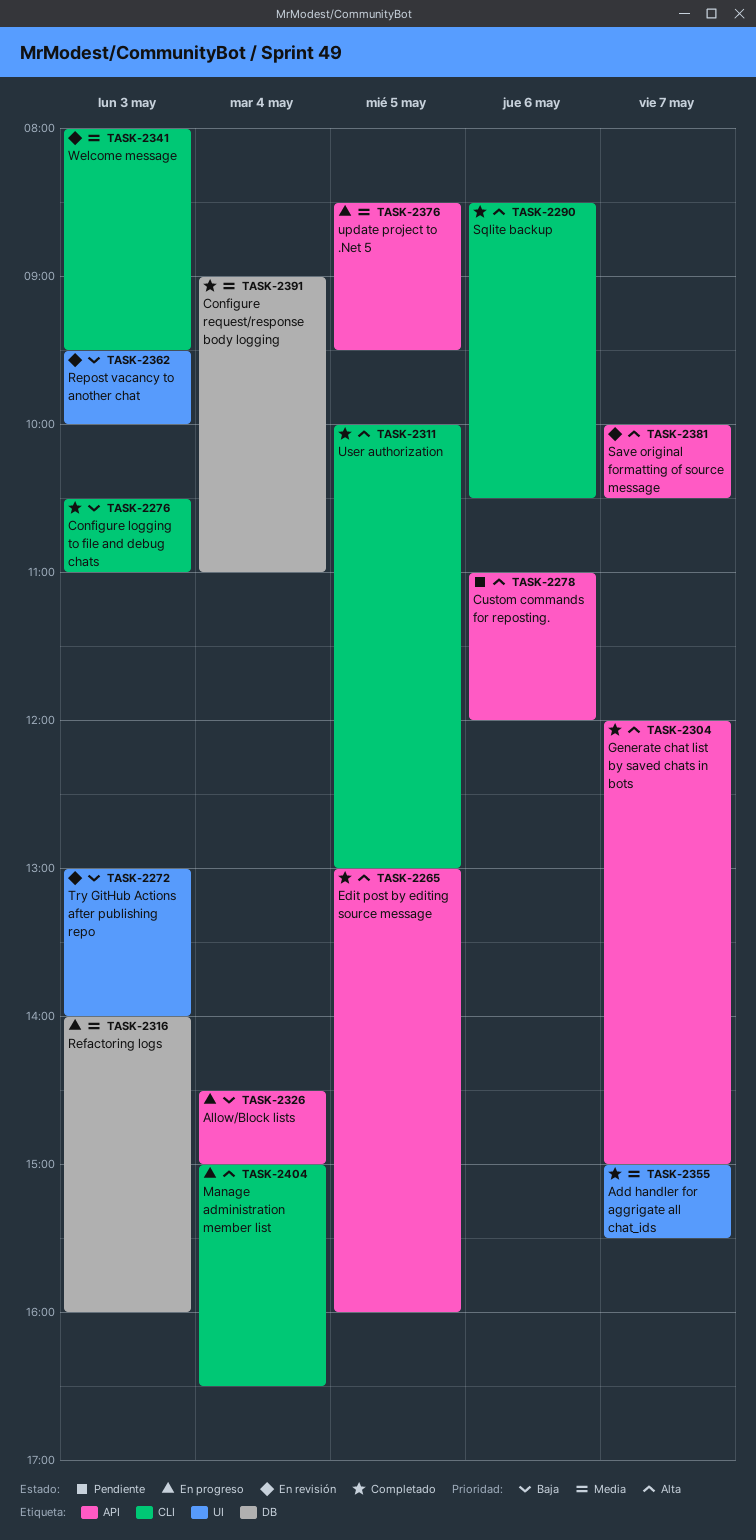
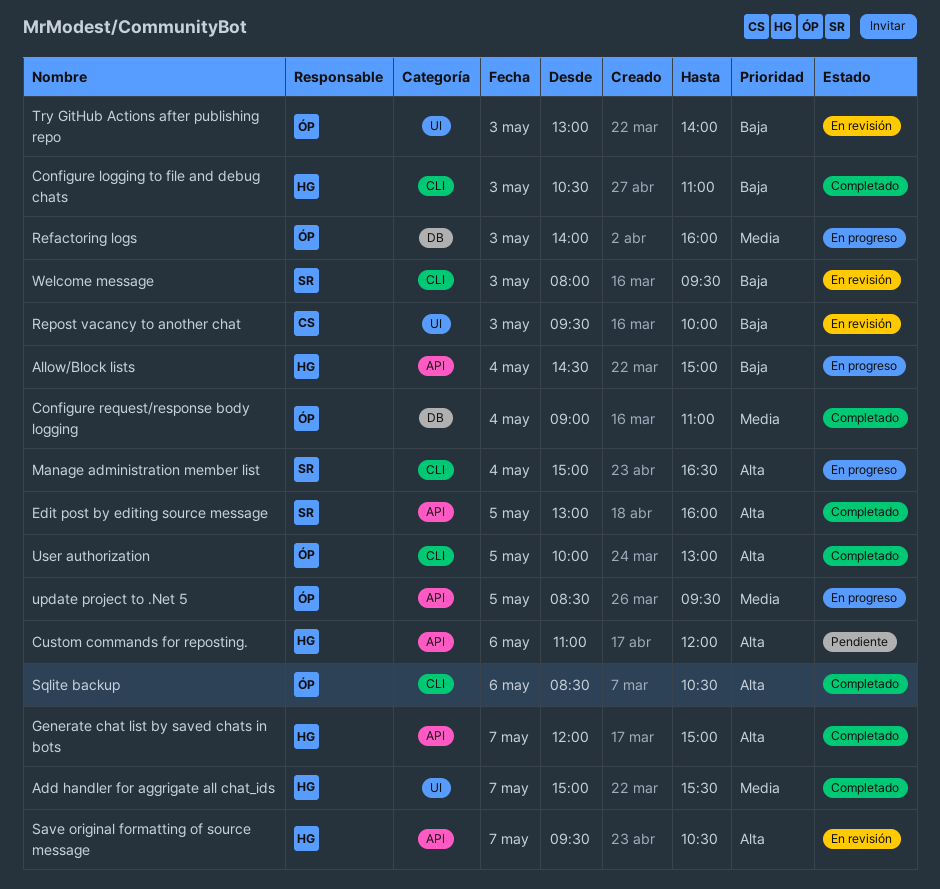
Save original formatting of source message, begins: 10:00 -> 09:30
Welcome message, priority: Media -> Baja

